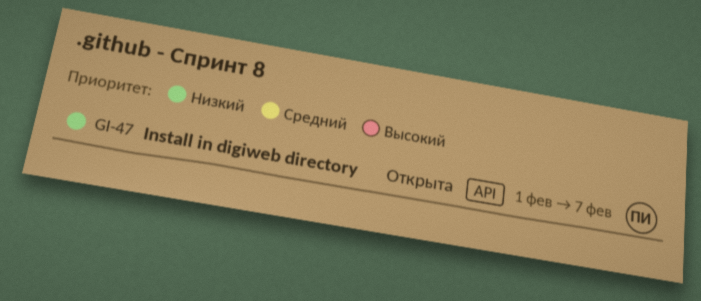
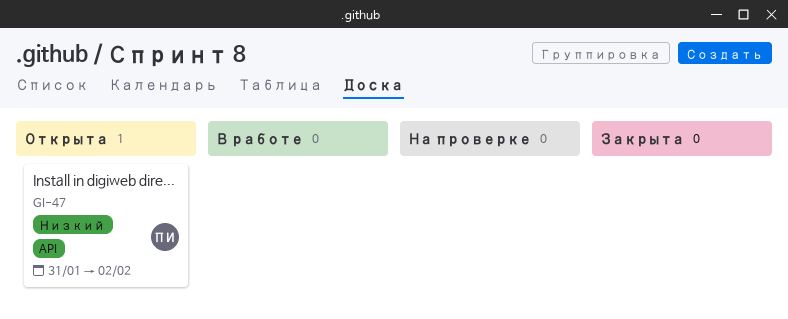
GI-47, start: Feb 1 -> Jan 31
GI-47, due: Feb 7 -> Feb 2

